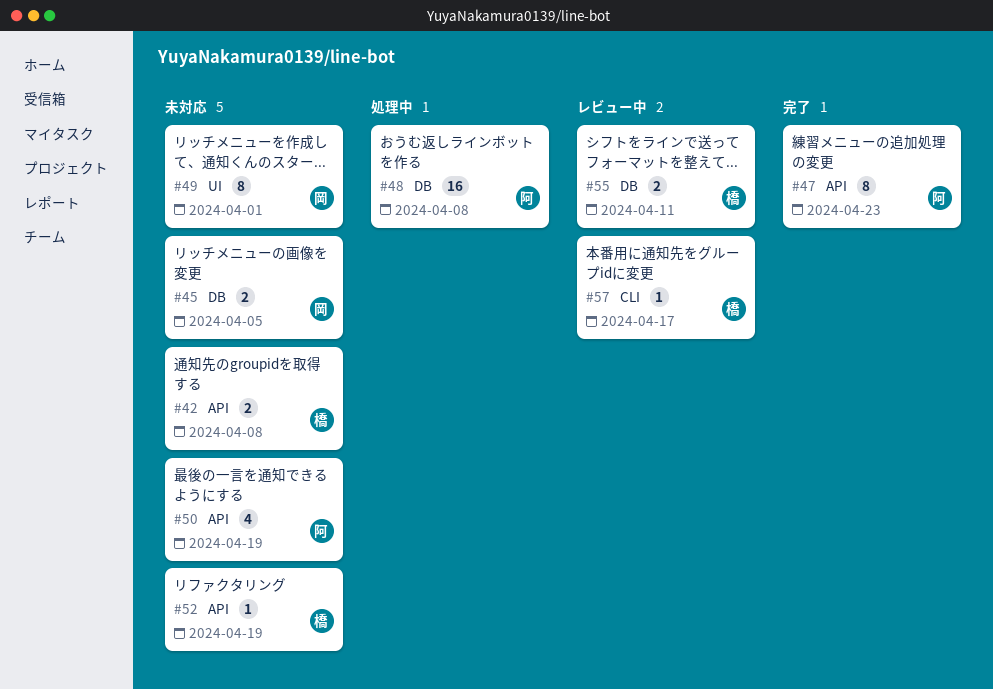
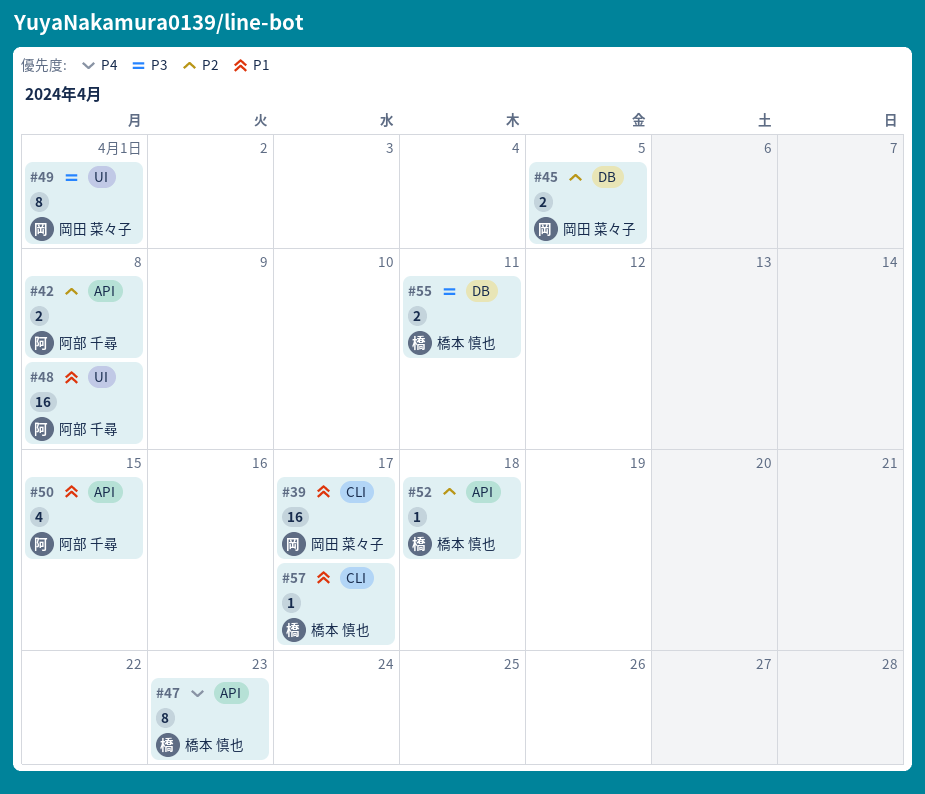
#39: none -> present
#42, owner: 橋本 慎也 -> 阿部 千尋
#47, owner: 阿部 千尋 -> 橋本 慎也
#48, label: DB -> UI
#50, due: Apr 19 -> Apr 15
#52, due: Apr 19 -> Apr 18

